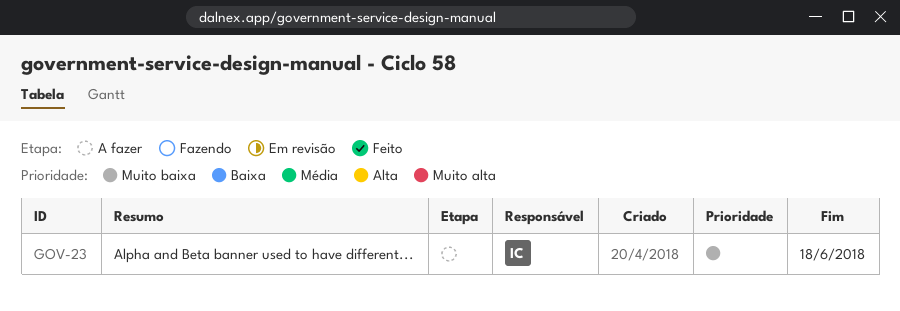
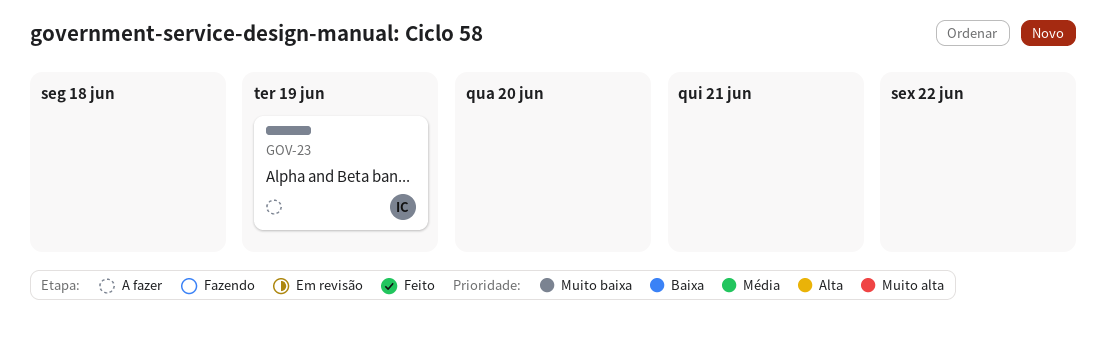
GOV-23, due: Jun 18 -> Jun 19

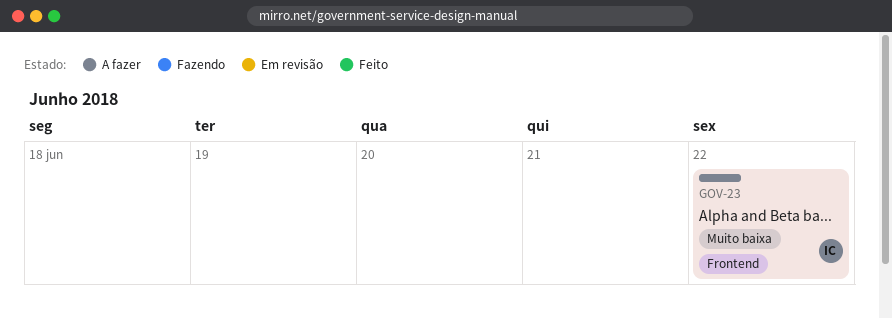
GOV-23, due: Jun 19 -> Jun 22

